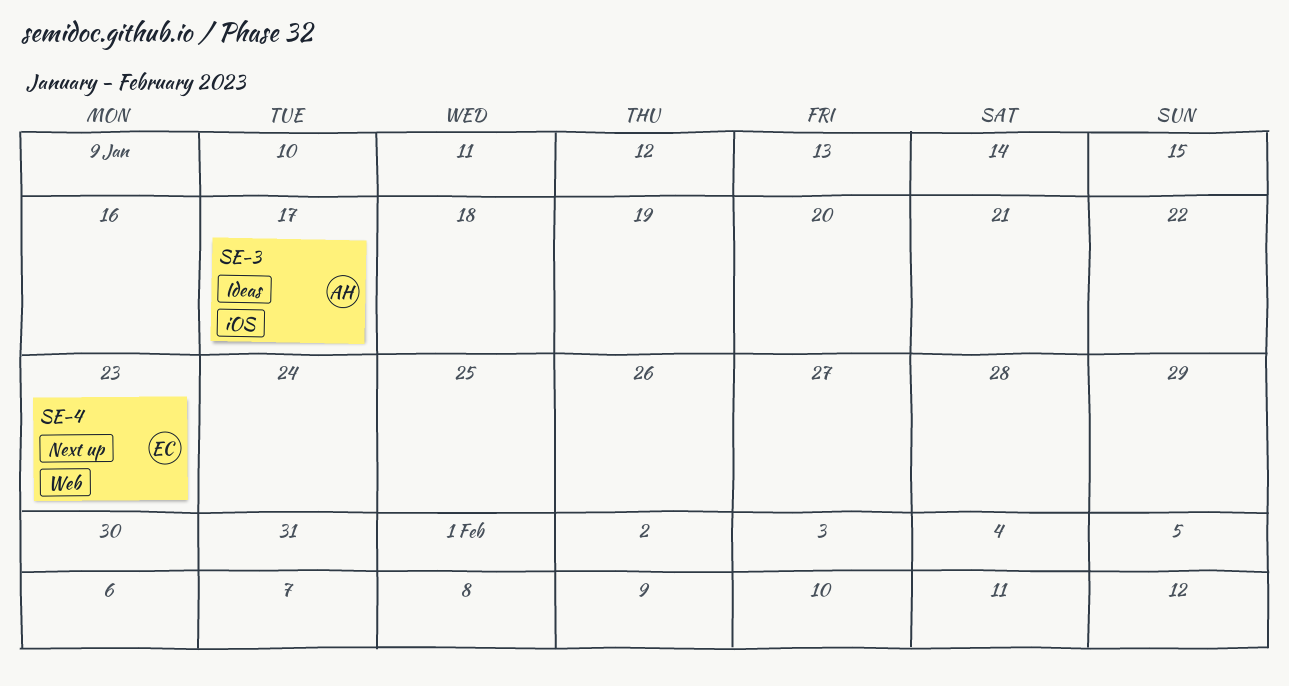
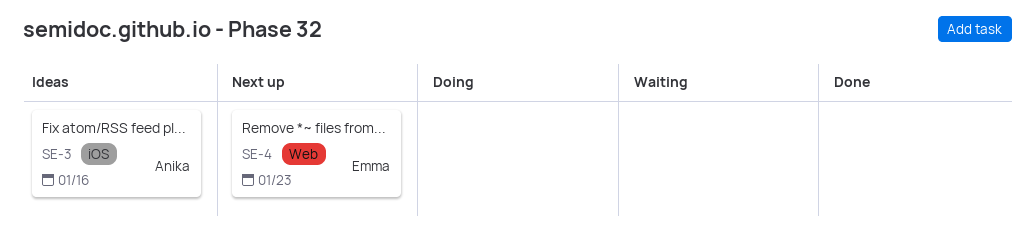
SE-3, due: Jan 17 -> Jan 16

